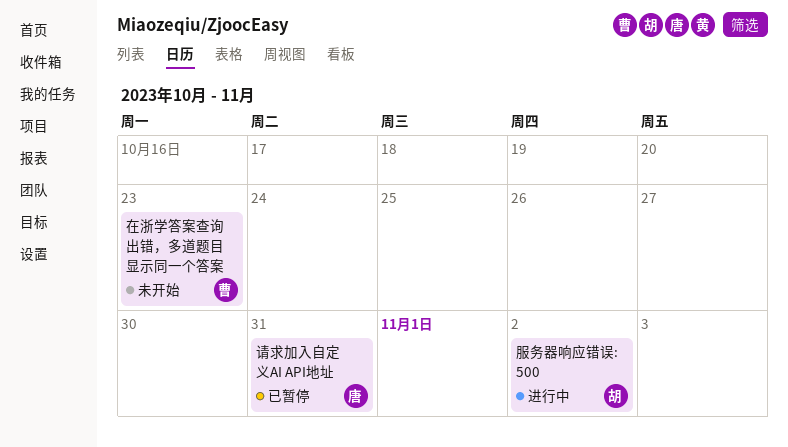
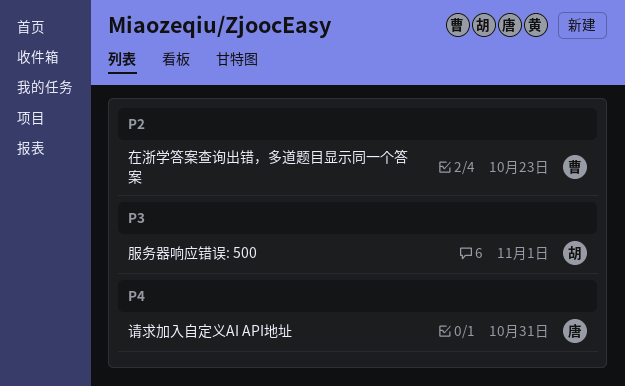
服务器响应错误: 500, due: Nov 2 -> Nov 1

